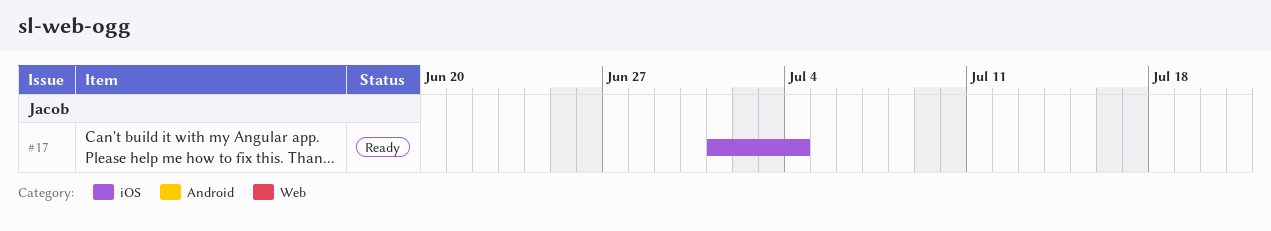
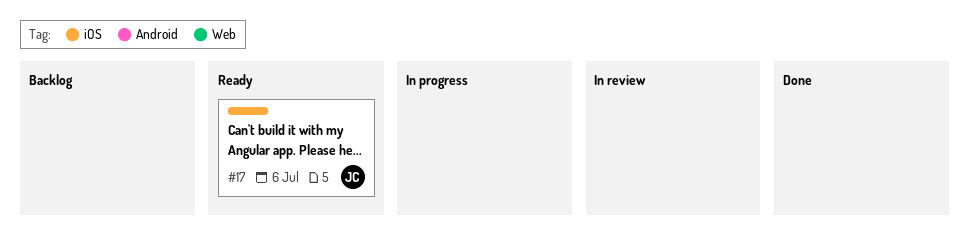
#17, due: Jul 4 -> Jul 6

